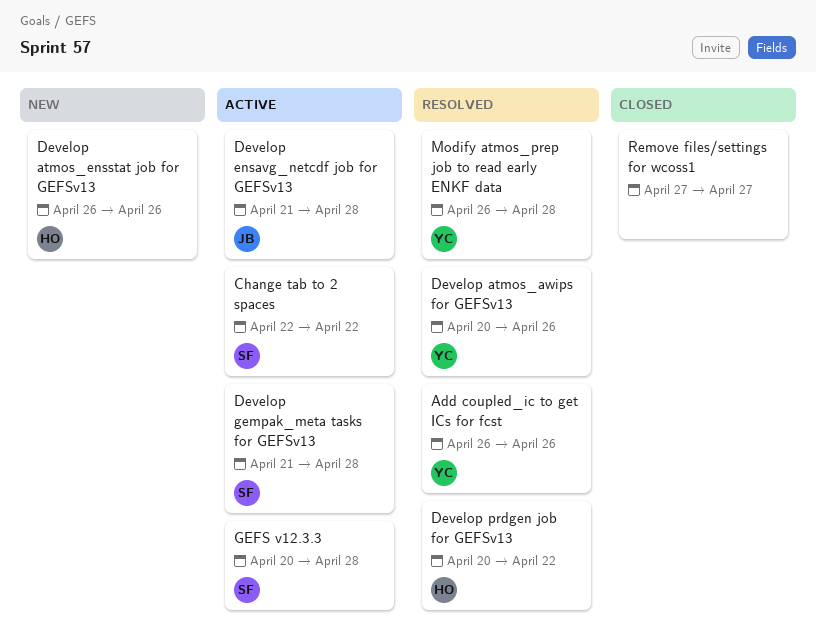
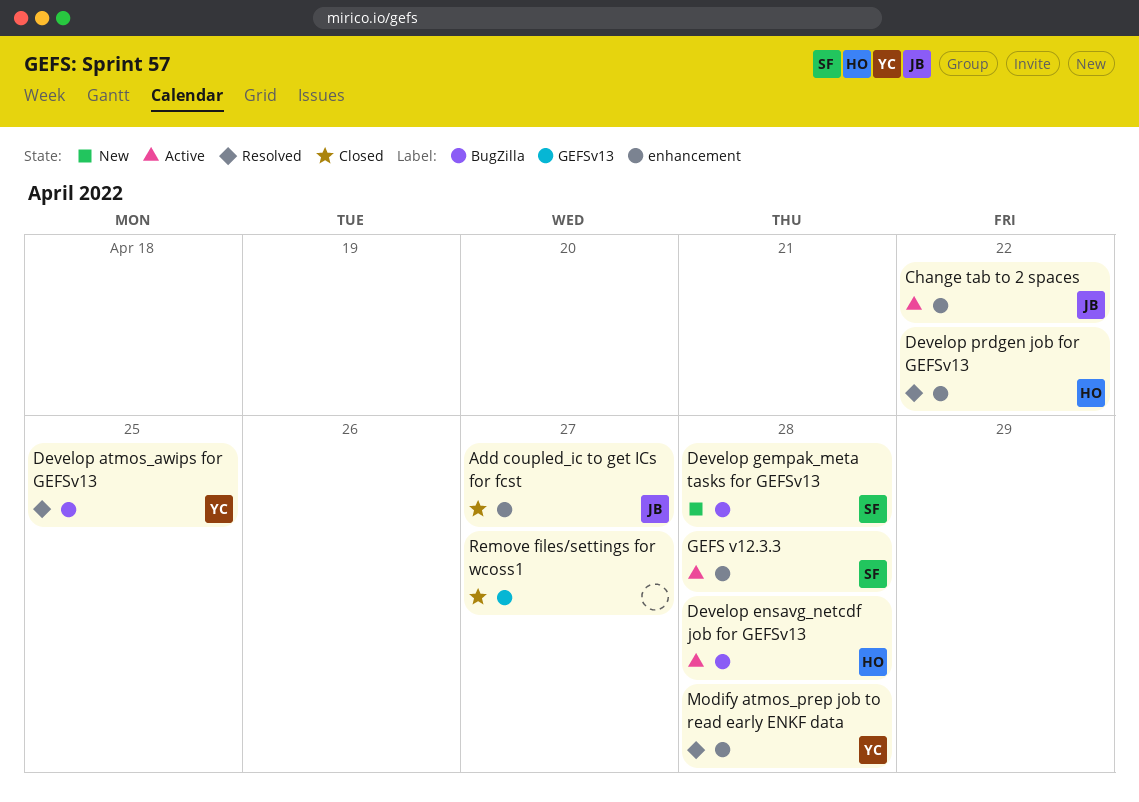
Add coupled_ic to get ICs for fcst, status: Resolved -> Closed
Add coupled_ic to get ICs for fcst, owner: YC -> JB
Add coupled_ic to get ICs for fcst, due: Apr 26 -> Apr 27
Change tab to 2 spaces, owner: SF -> JB
Develop atmos_awips for GEFSv13, due: Apr 26 -> Apr 25
Develop atmos_ensstat job for GEFSv13: present -> none
Develop ensavg_netcdf job for GEFSv13, owner: JB -> HO
Develop gempak_meta tasks for GEFSv13, status: Active -> New

